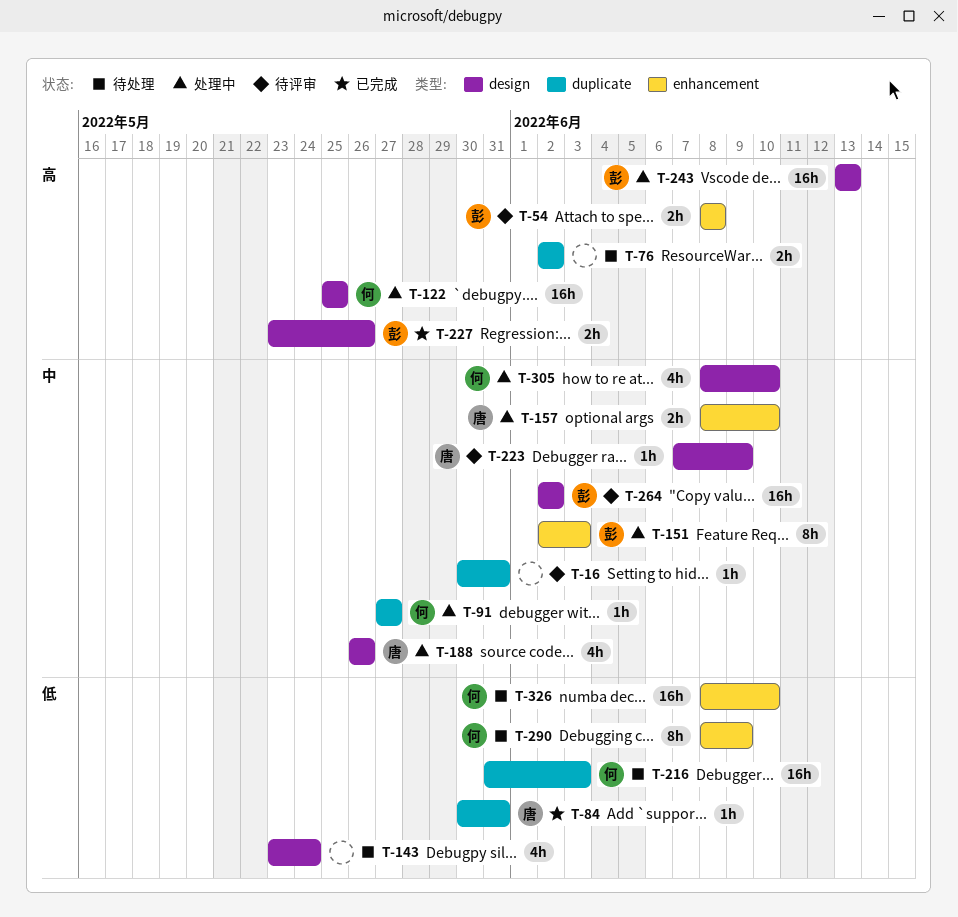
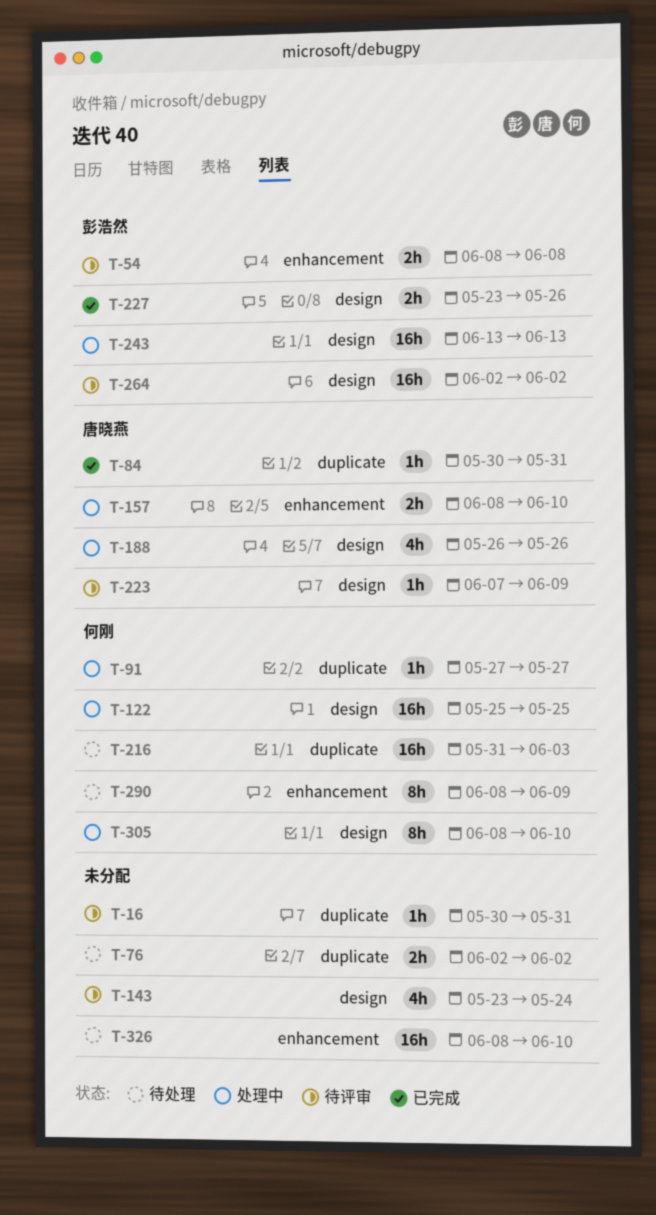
T-143, status: 待处理 -> 待评审
T-151: present -> none
T-305, estimate: 4h -> 8h
T-326, owner: 何刚 -> none

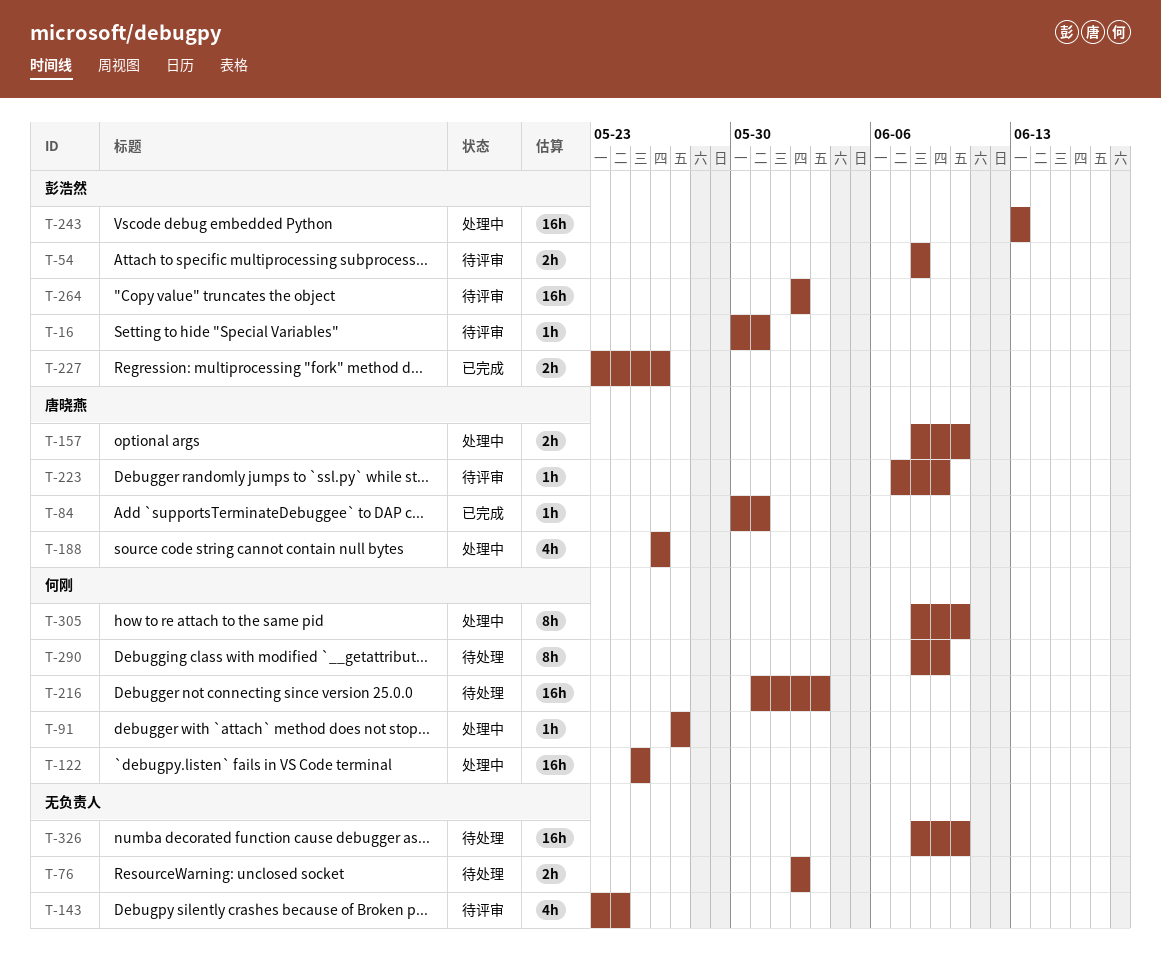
T-16, owner: none -> 彭浩然

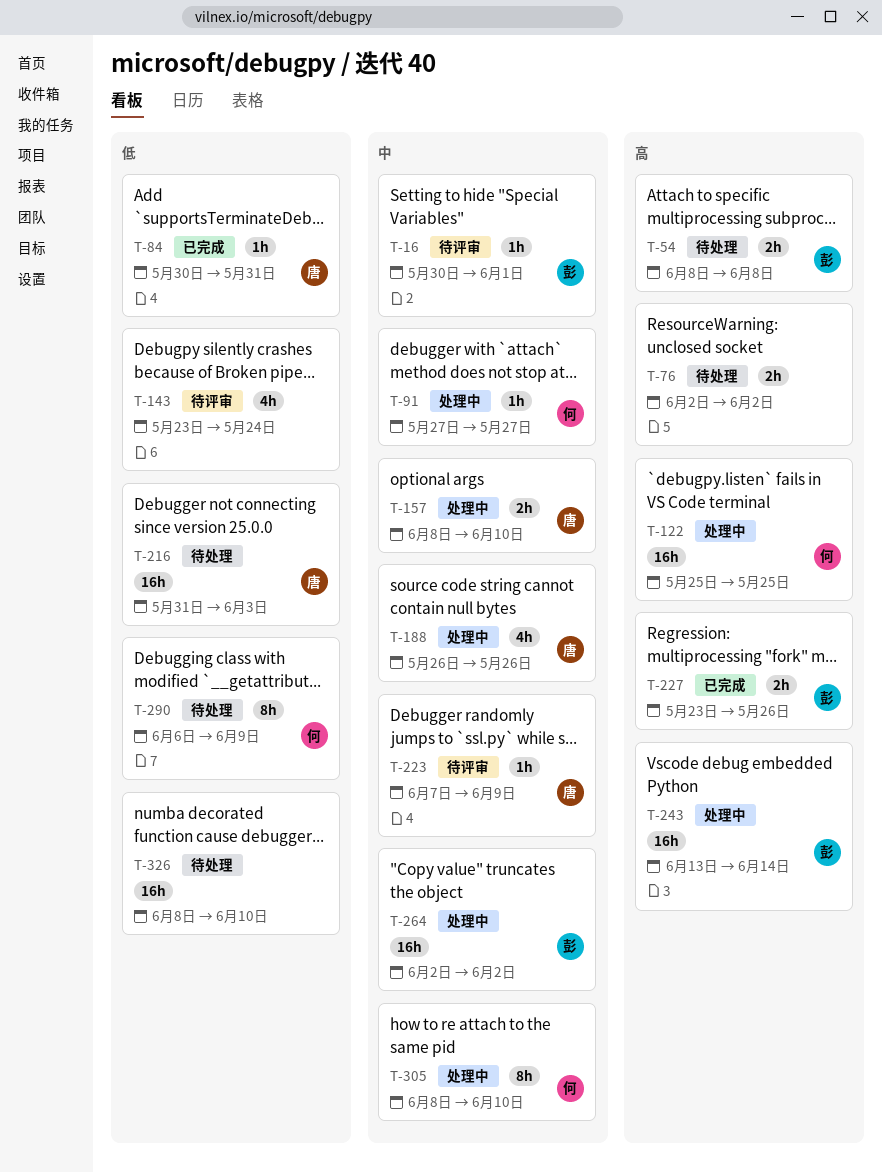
T-16, due: May 31 -> Jun 1
T-54, status: 待评审 -> 待处理
T-216, owner: 何刚 -> 唐晓燕
T-243, due: Jun 13 -> Jun 14
T-264, status: 待评审 -> 处理中
T-290, start: Jun 8 -> Jun 6

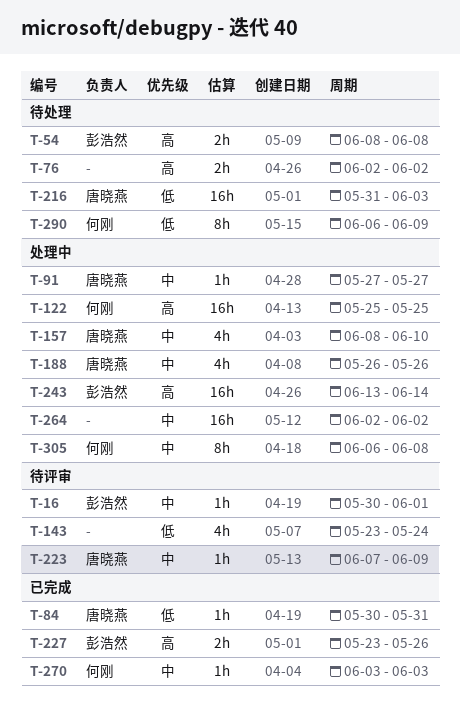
T-91, owner: 何刚 -> 唐晓燕
T-157, estimate: 2h -> 4h
T-264, owner: 彭浩然 -> none
T-270: none -> present
T-305, start: Jun 8 -> Jun 6
T-305, due: Jun 10 -> Jun 8
T-326: present -> none

